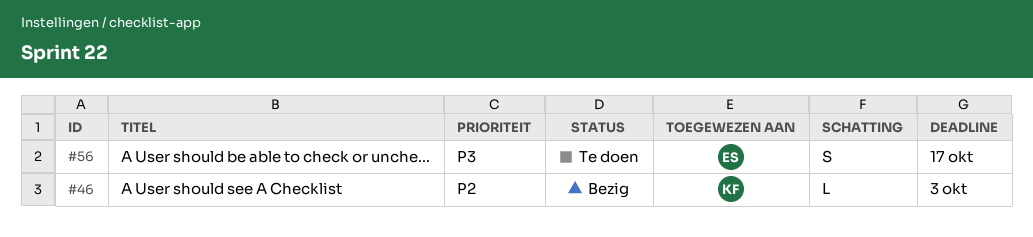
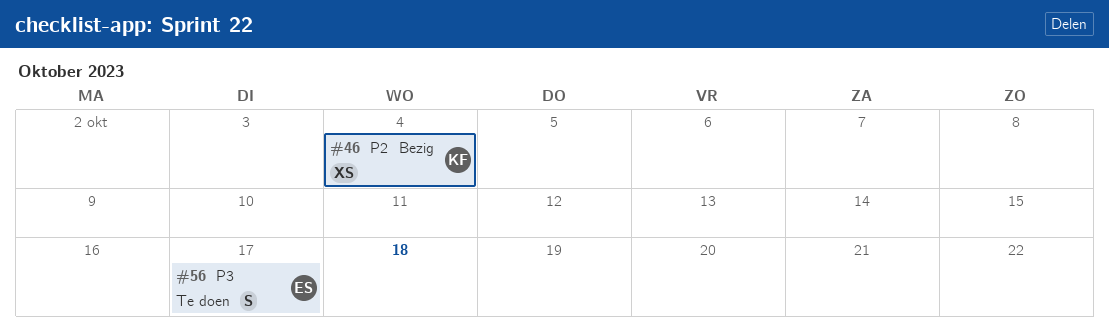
#46, estimate: L -> XS
#46, due: Oct 3 -> Oct 4

